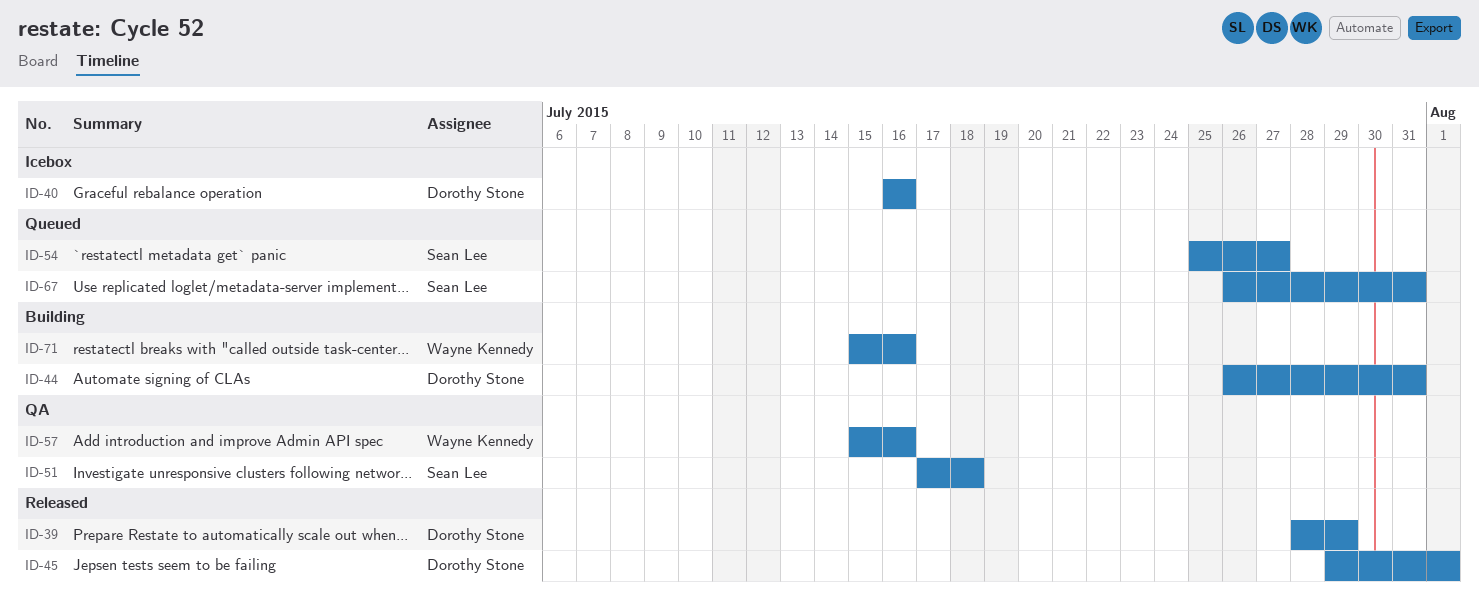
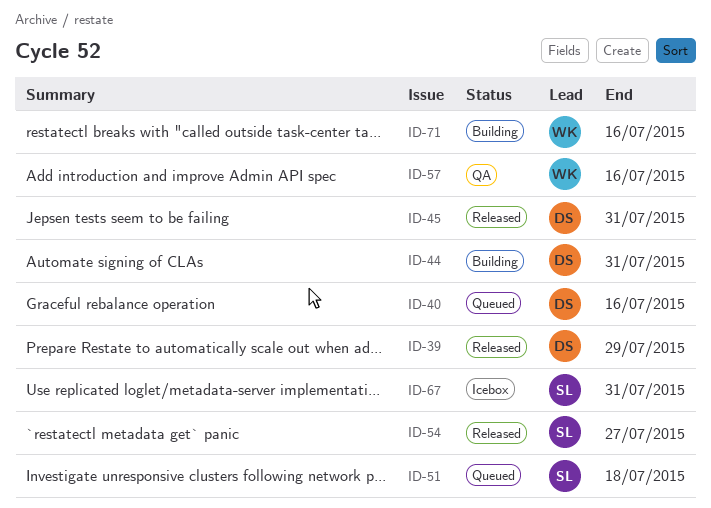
ID-40, status: Icebox -> Queued
ID-45, due: Aug 1 -> Jul 31
ID-51, status: QA -> Queued
ID-54, status: Queued -> Released
ID-67, status: Queued -> Icebox

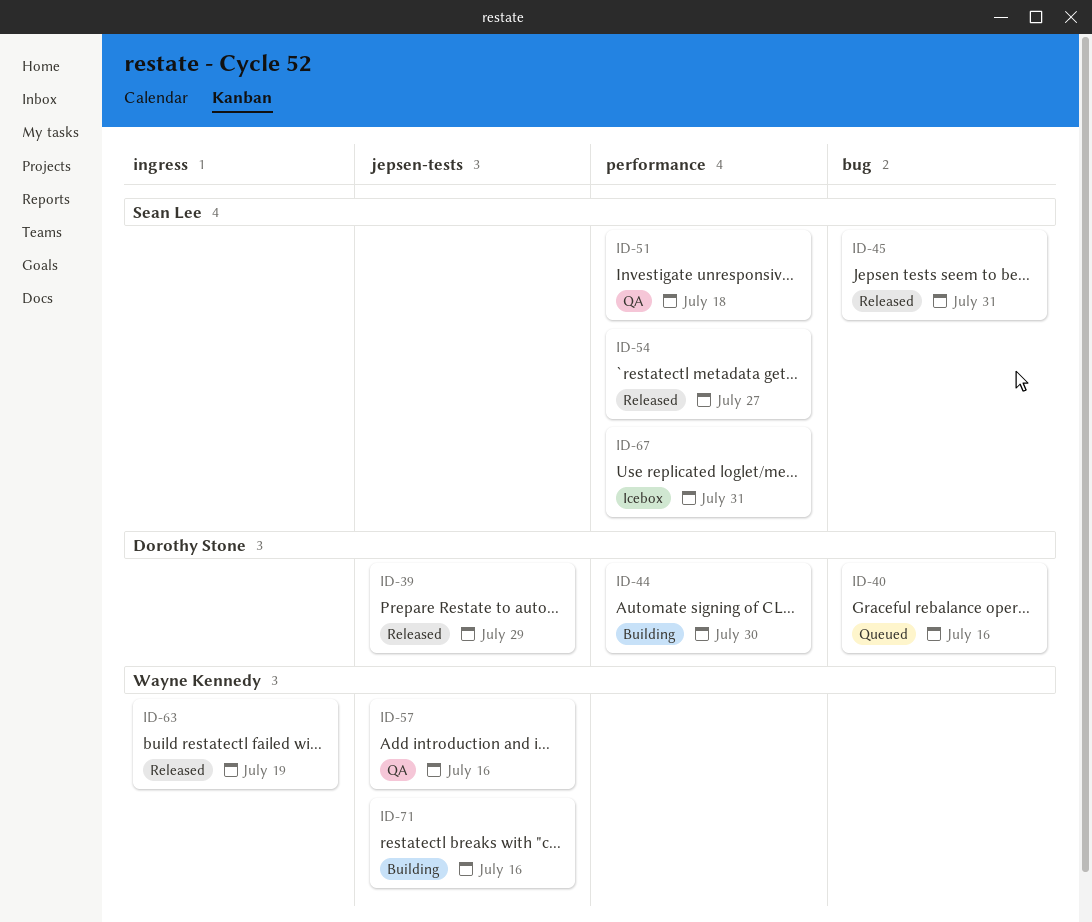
ID-44, due: Jul 31 -> Jul 30
ID-45, owner: Dorothy Stone -> Sean Lee
ID-51, status: Queued -> QA
ID-63: none -> present

